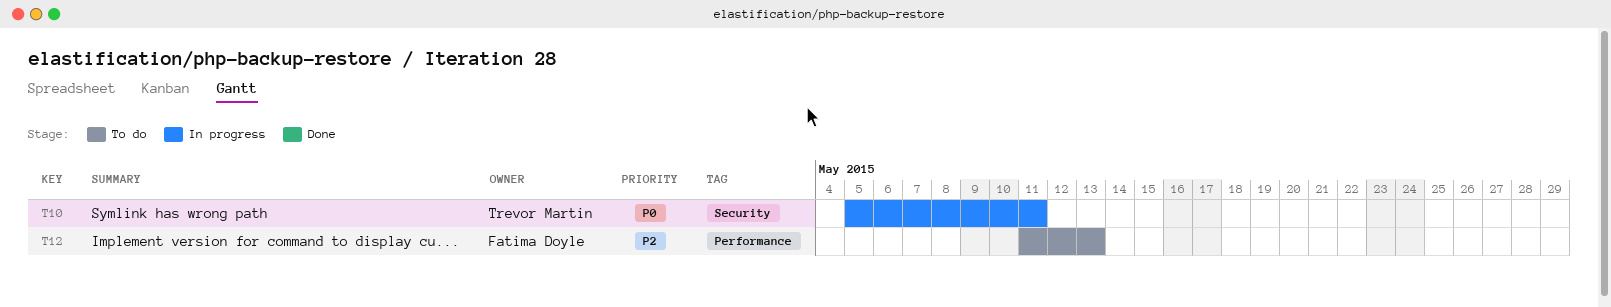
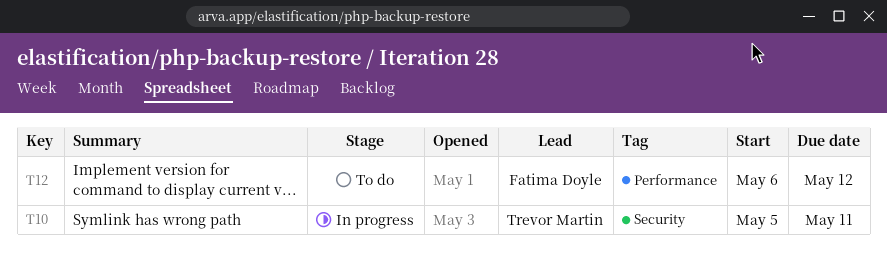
T12, start: May 11 -> May 6
T12, due: May 13 -> May 12

